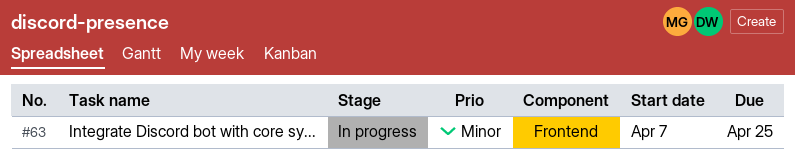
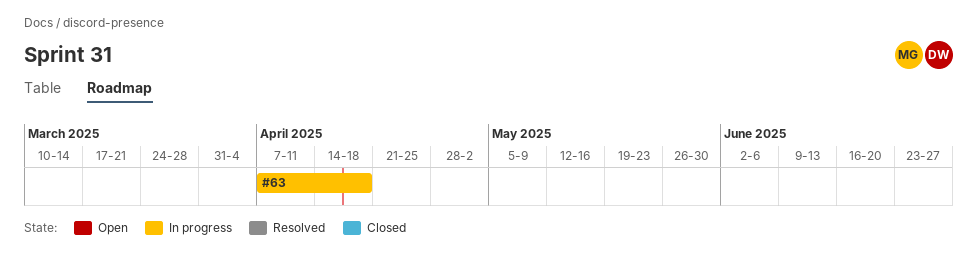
#63, due: Apr 25 -> Apr 18

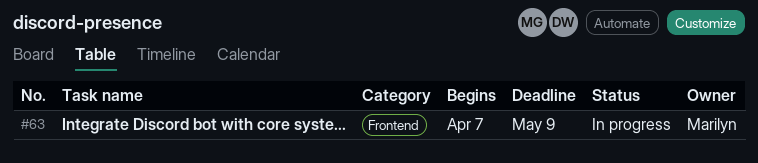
#63, due: Apr 18 -> May 9

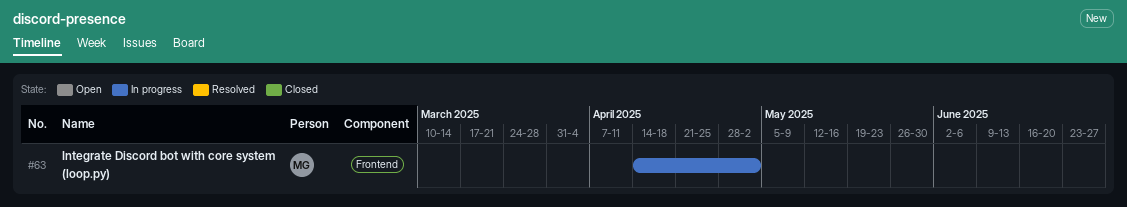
#63, start: Apr 7 -> Apr 14
#63, due: May 9 -> May 2

